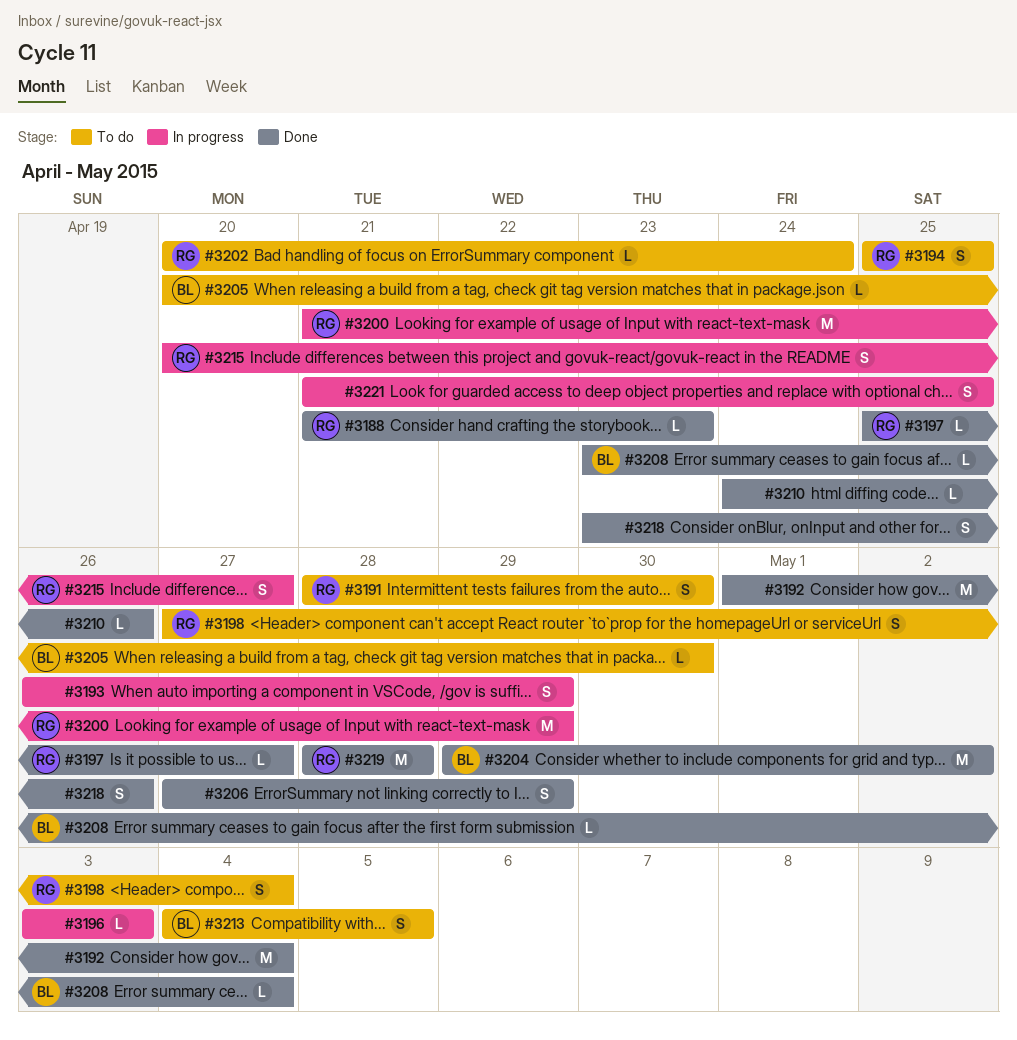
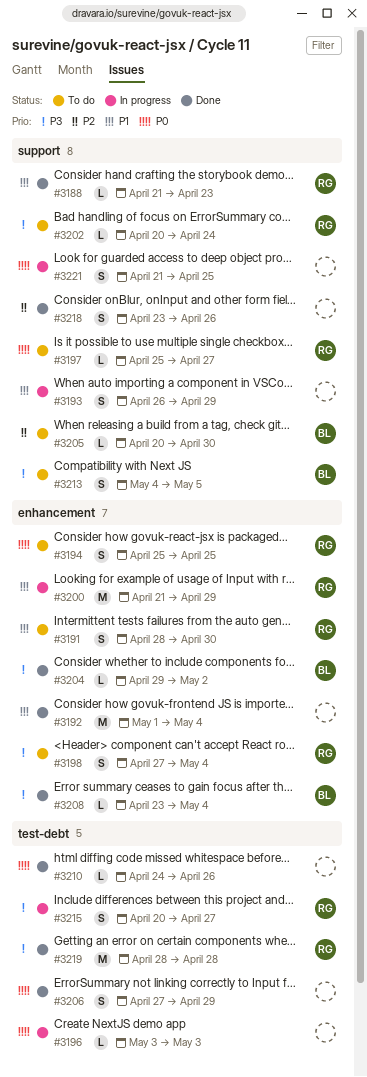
#3197, status: Done -> To do
#3204, estimate: M -> L

